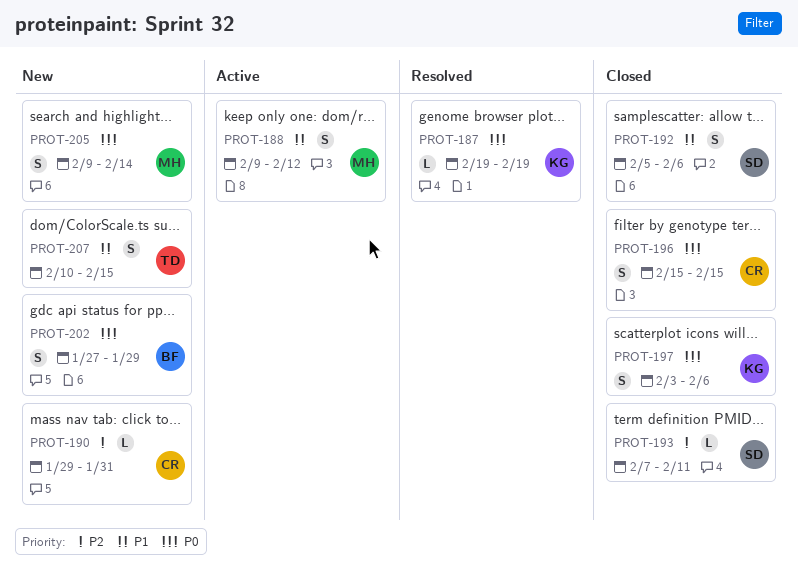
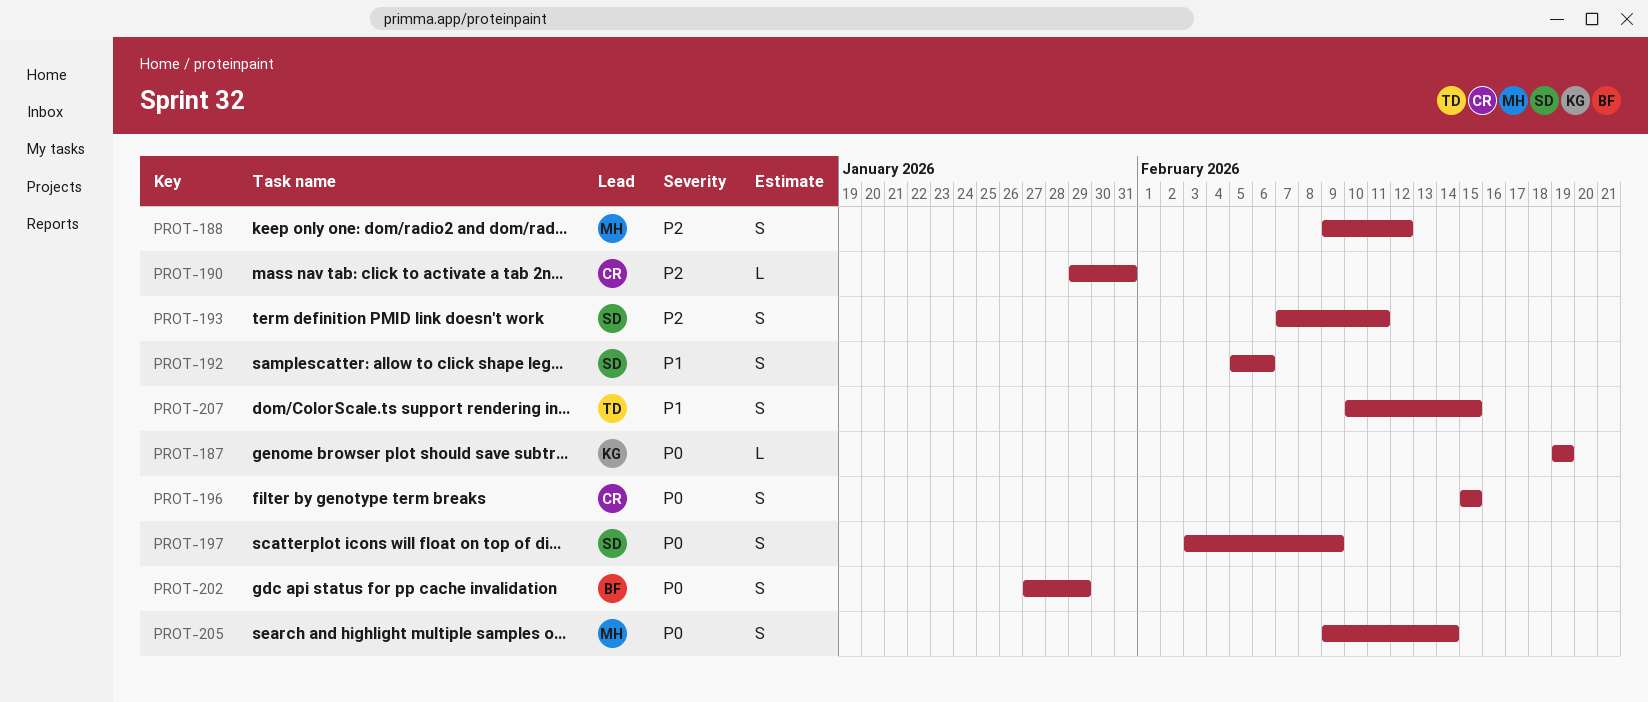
PROT-188, priority: P1 -> P2
PROT-193, estimate: L -> S
PROT-197, owner: KG -> SD
PROT-197, due: Feb 6 -> Feb 9

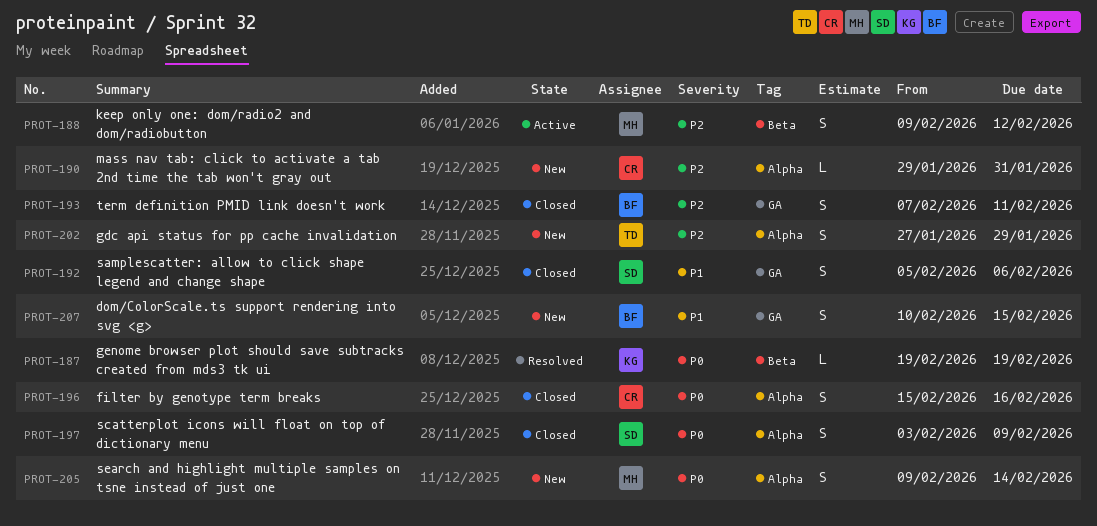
PROT-193, owner: SD -> BF
PROT-196, due: Feb 15 -> Feb 16
PROT-202, owner: BF -> TD
PROT-202, priority: P0 -> P2
PROT-207, owner: TD -> BF

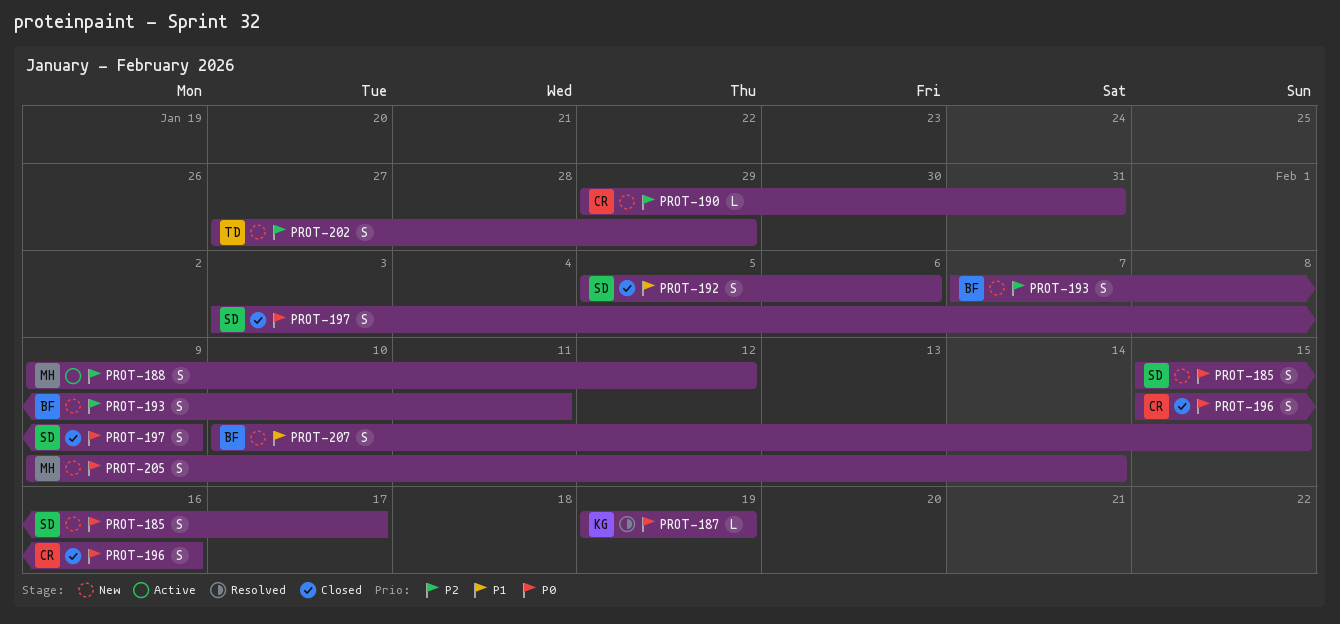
PROT-185: none -> present
PROT-193, status: Closed -> New

